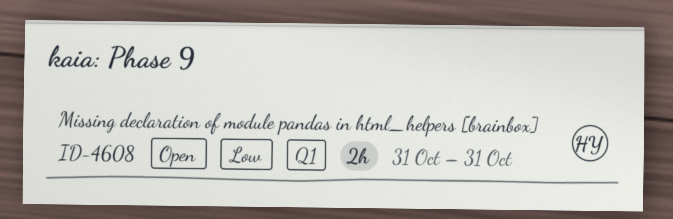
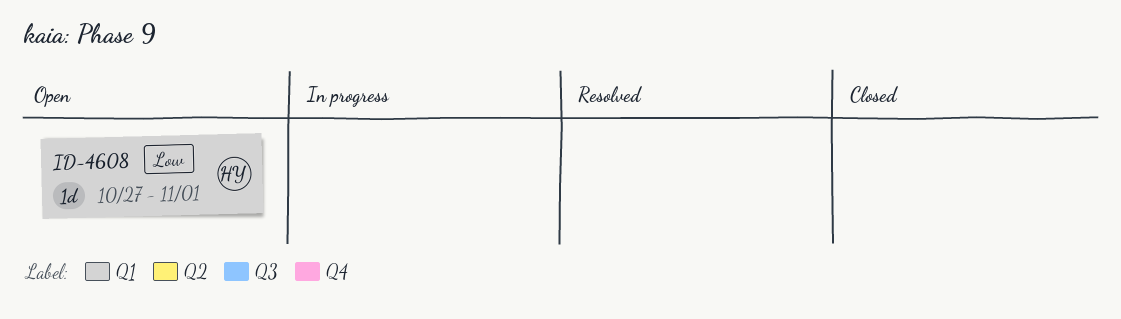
ID-4608, estimate: 2h -> 1d
ID-4608, start: Oct 31 -> Oct 27
ID-4608, due: Oct 31 -> Nov 1

